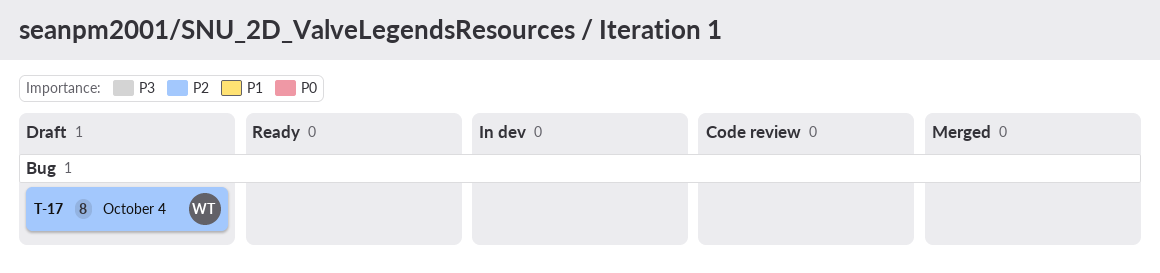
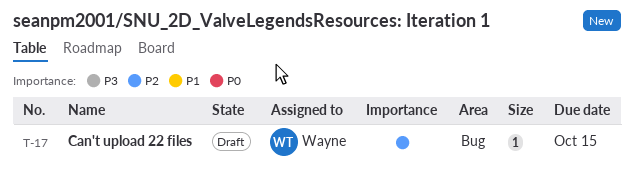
T-17, estimate: 8 -> 1
T-17, due: Oct 4 -> Oct 15

